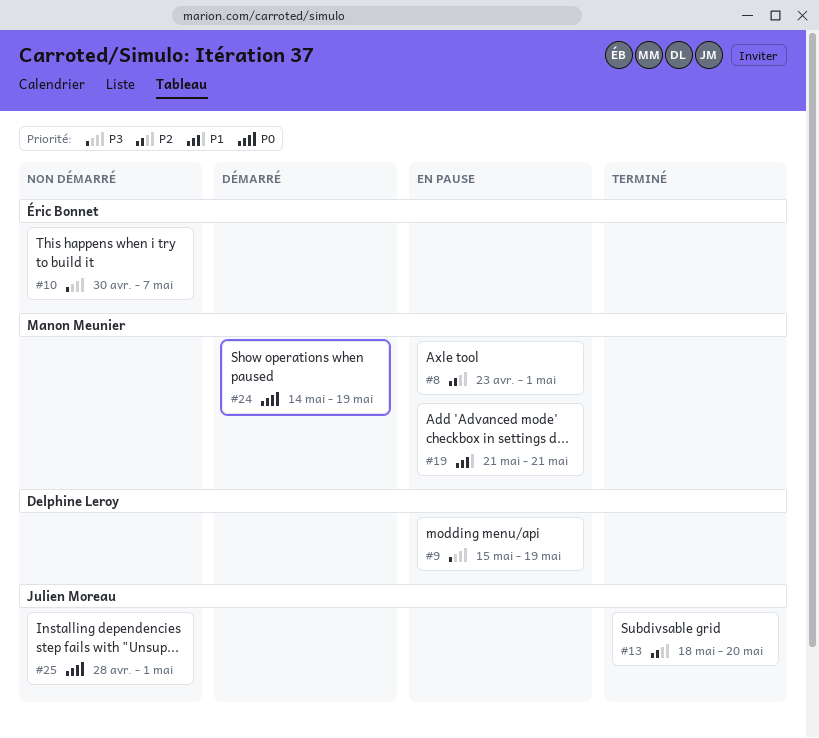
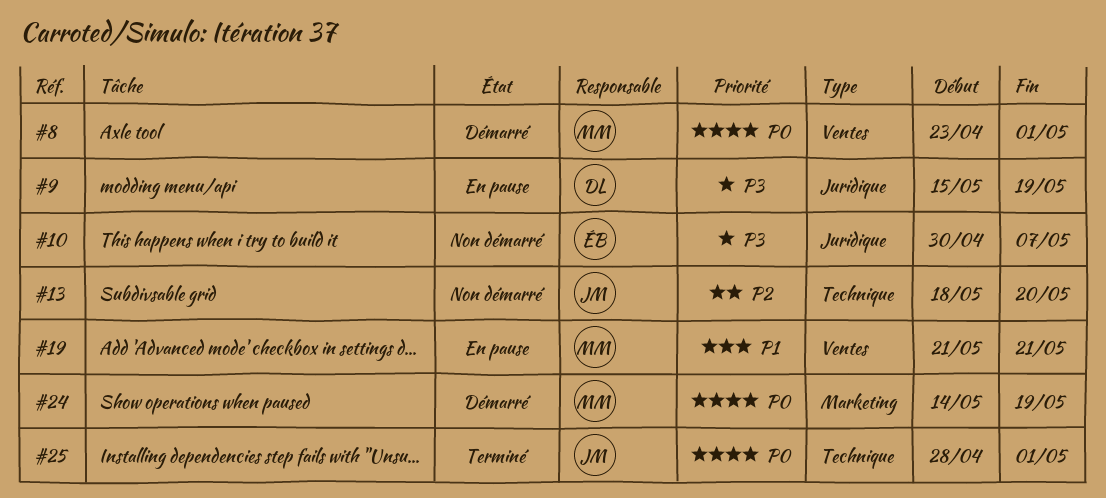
#8, status: En pause -> Démarré
#8, priority: P2 -> P0
#13, status: Terminé -> Non démarré
#25, status: Non démarré -> Terminé

